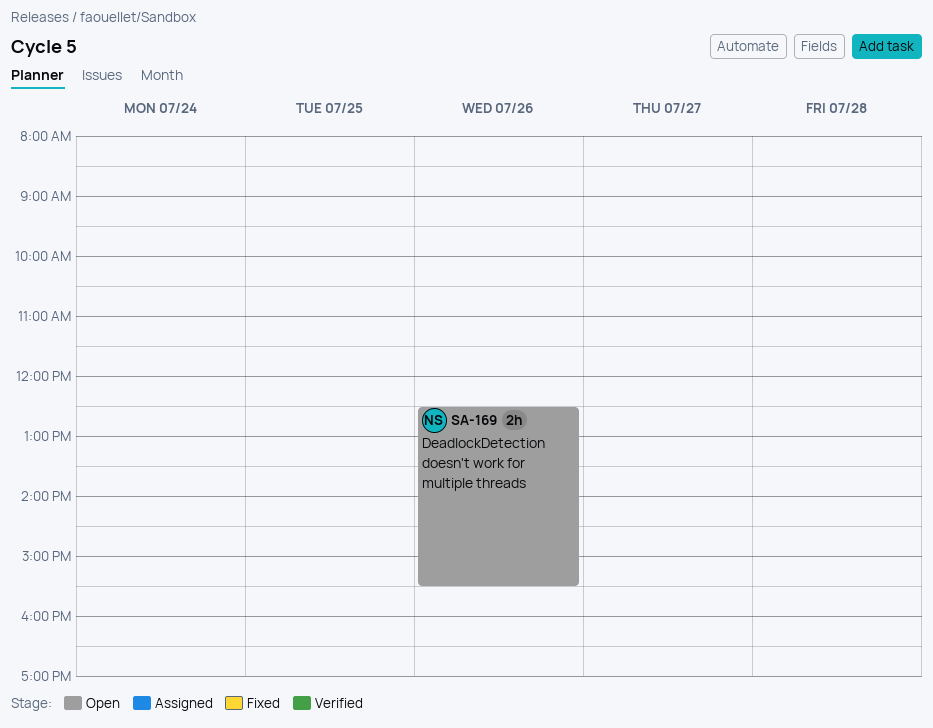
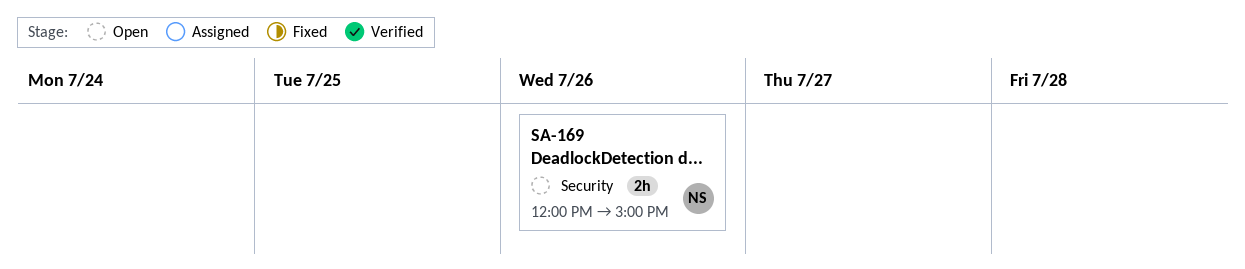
SA-169, begins: 12:30 -> 12:00
SA-169, ends: 15:30 -> 15:00

